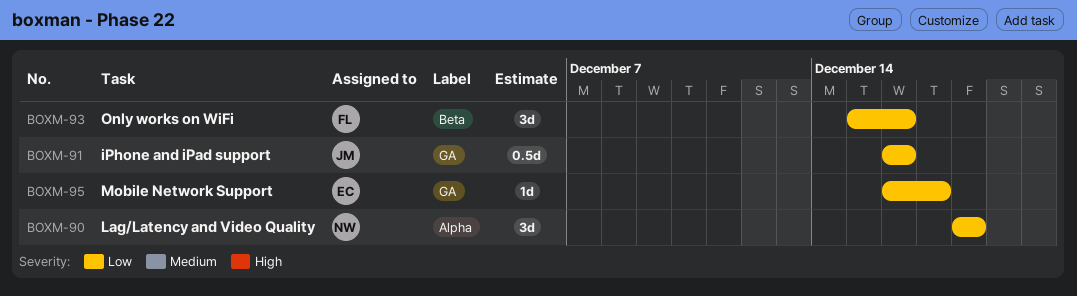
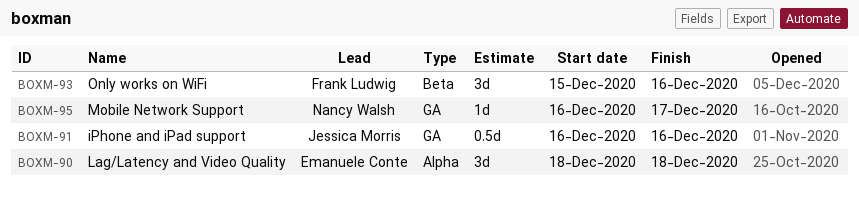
BOXM-90, owner: Nancy Walsh -> Emanuele Conte
BOXM-95, owner: Emanuele Conte -> Nancy Walsh

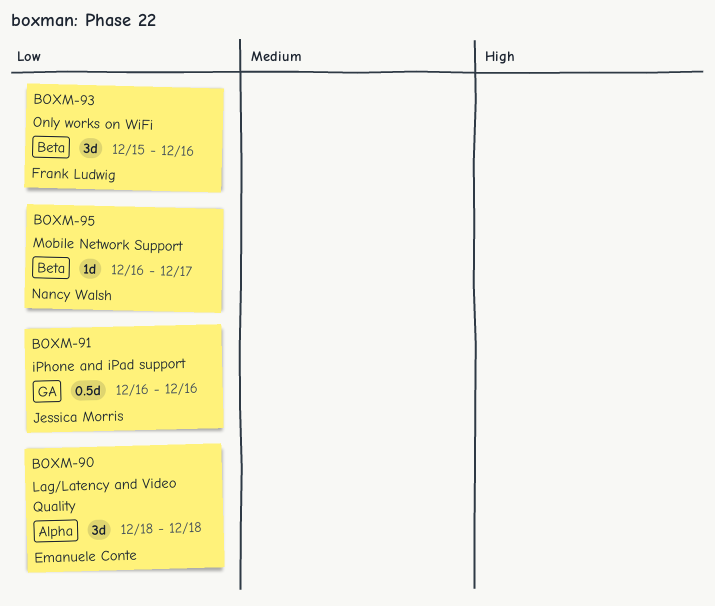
BOXM-95, label: GA -> Beta

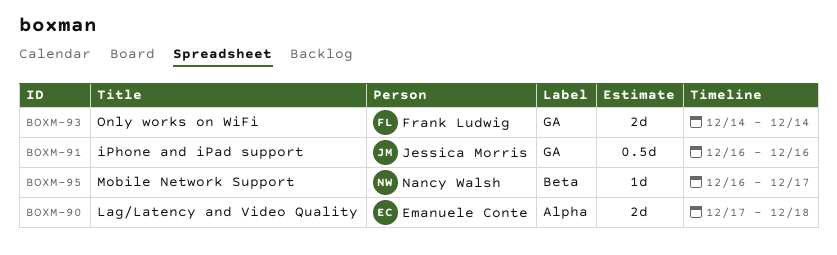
BOXM-90, estimate: 3d -> 2d
BOXM-90, start: Dec 18 -> Dec 17
BOXM-93, label: Beta -> GA
BOXM-93, estimate: 3d -> 2d
BOXM-93, start: Dec 15 -> Dec 14
BOXM-93, due: Dec 16 -> Dec 14

